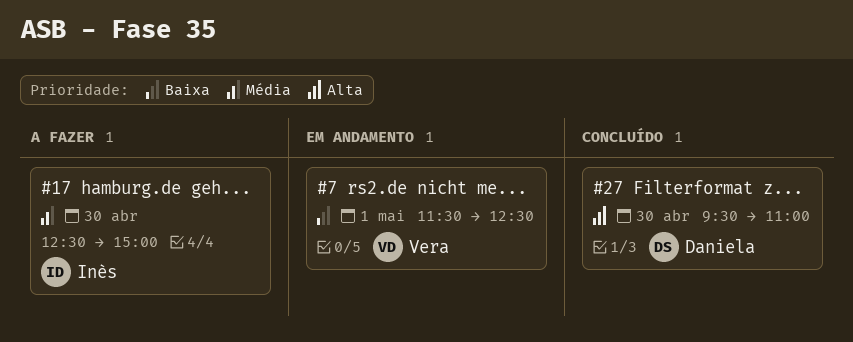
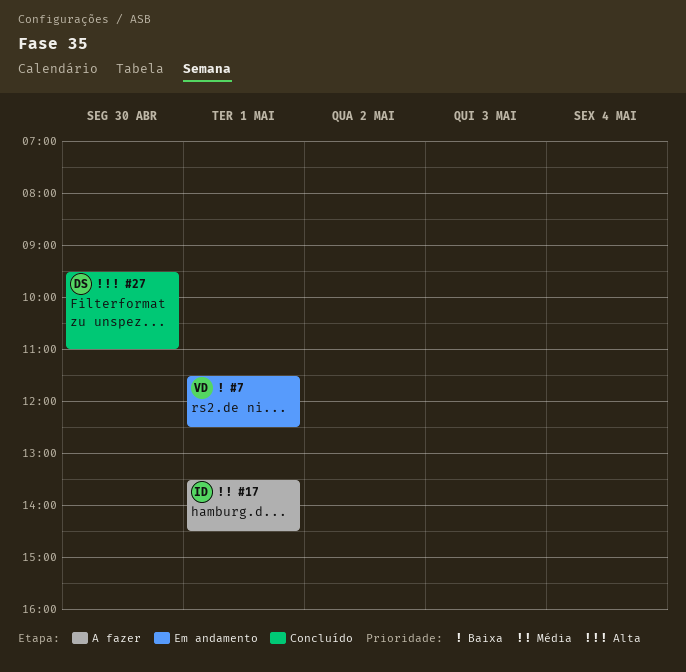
#17, day: Apr 30 -> May 1
#17, begins: 12:30 -> 13:30
#17, ends: 15:00 -> 14:30

